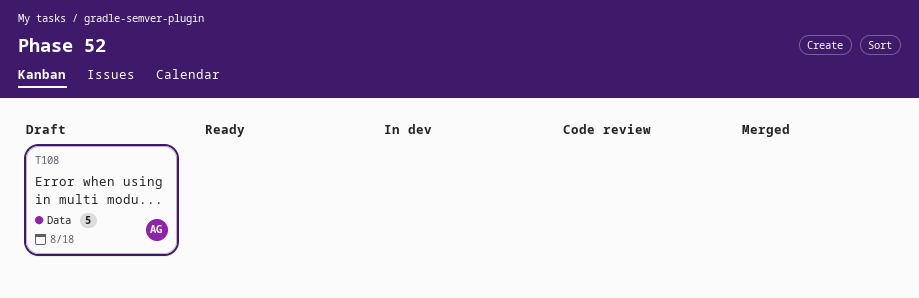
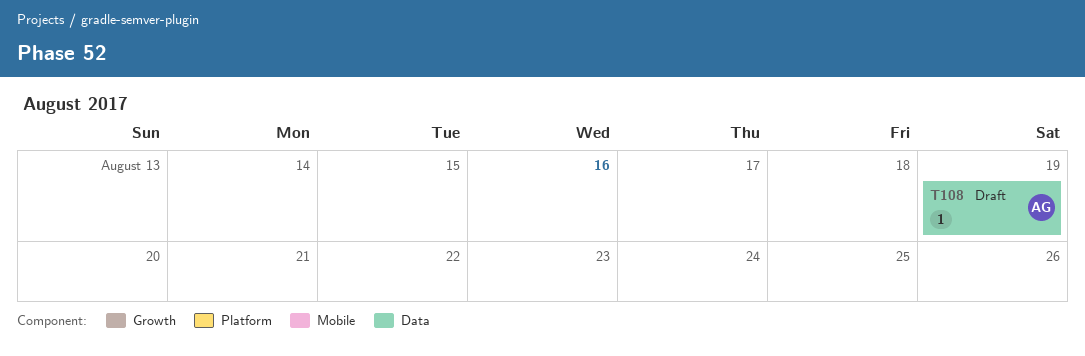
T108, estimate: 5 -> 1
T108, due: Aug 18 -> Aug 19

